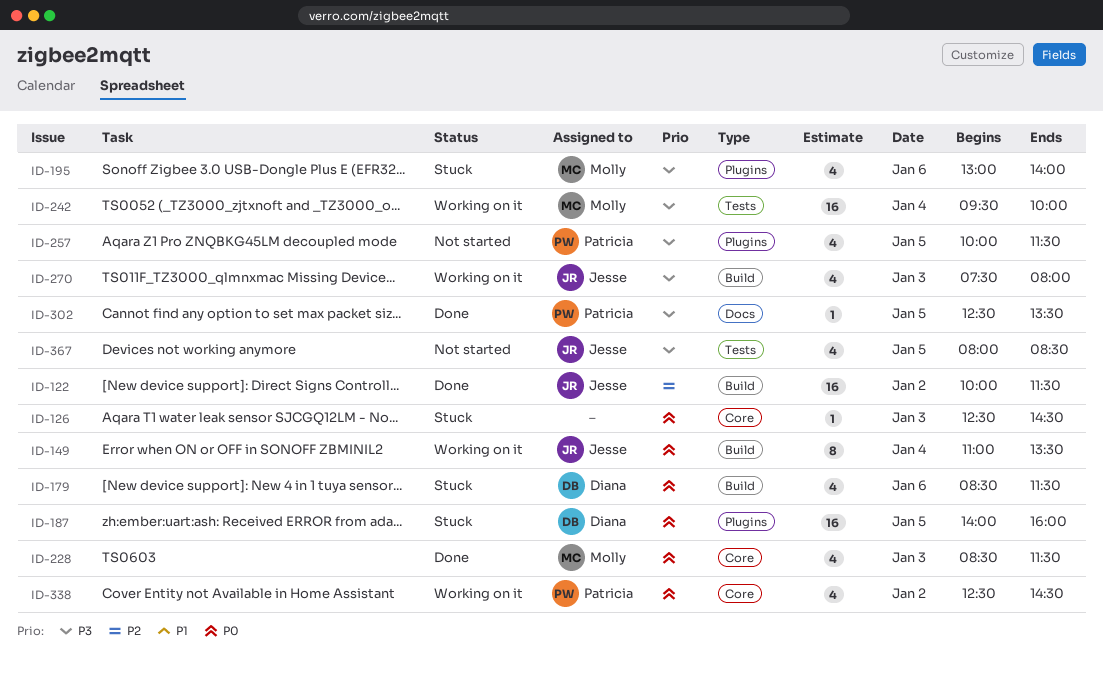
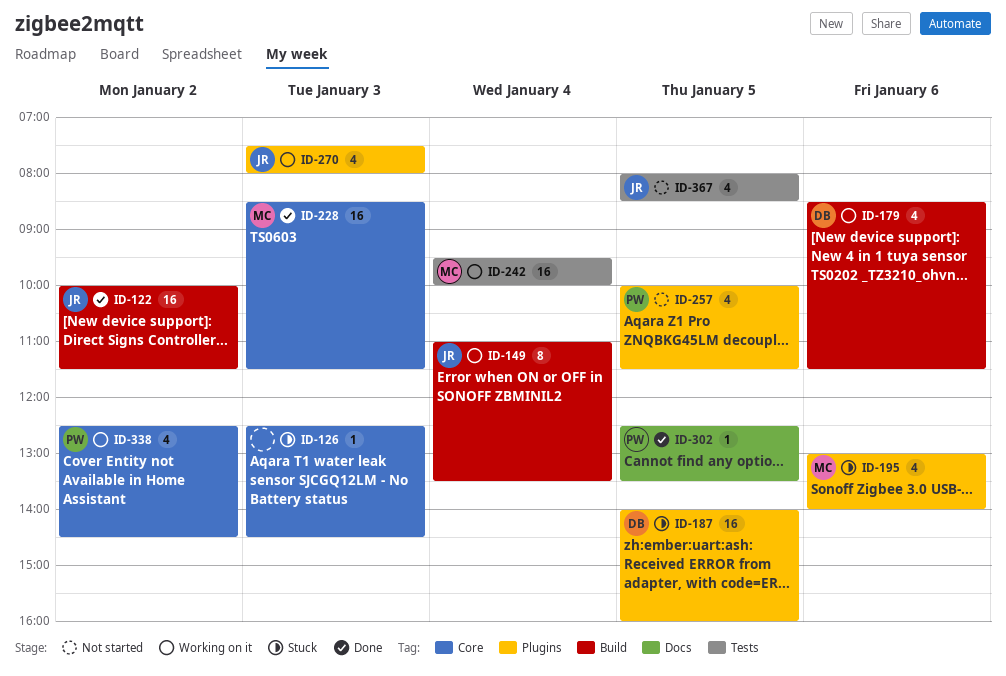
ID-179, status: Stuck -> Working on it
ID-228, estimate: 4 -> 16
ID-270, label: Build -> Plugins

